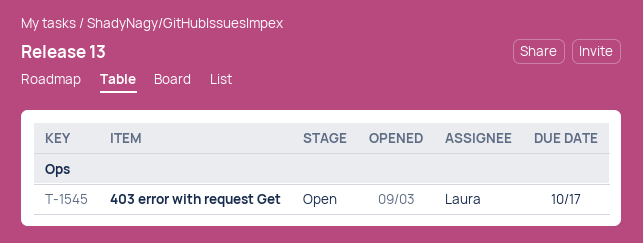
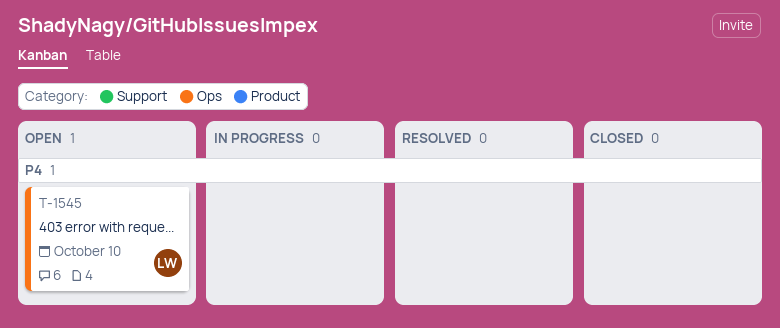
T-1545, due: Oct 17 -> Oct 10

